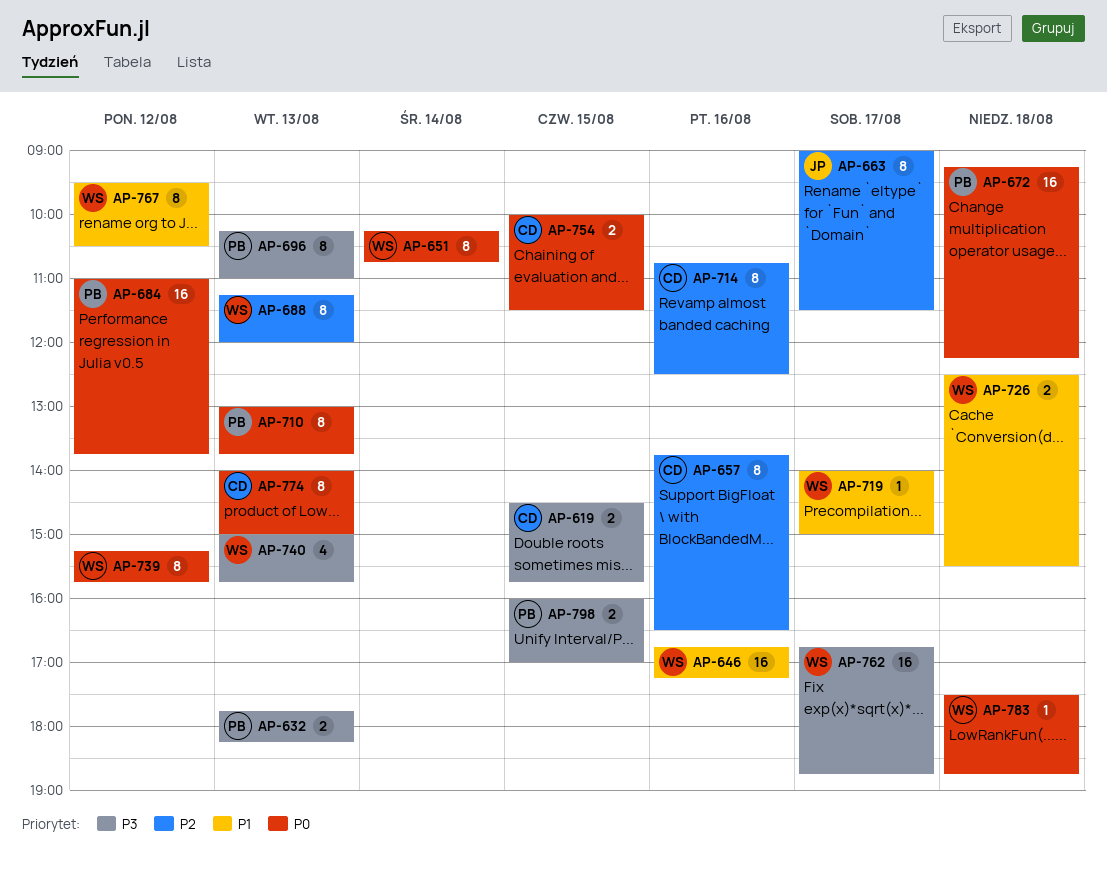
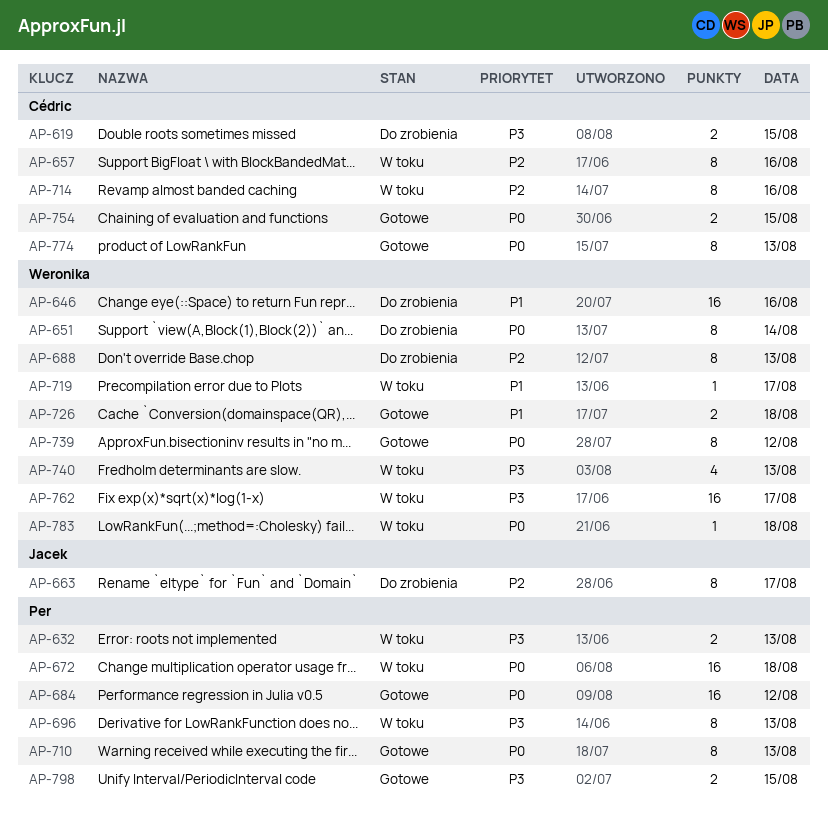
AP-767: present -> none

